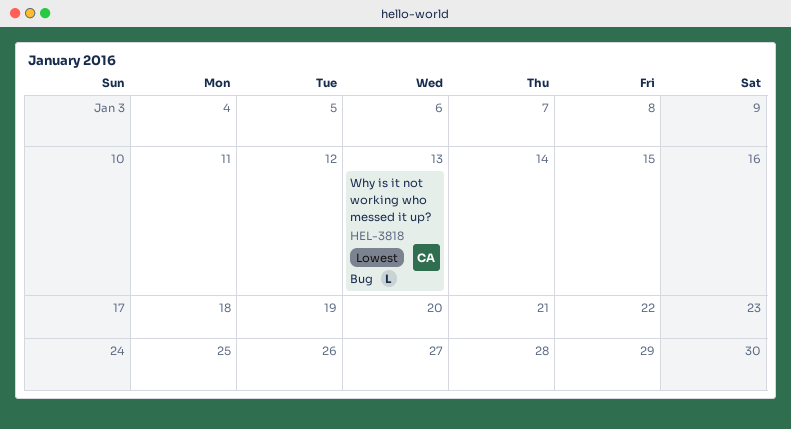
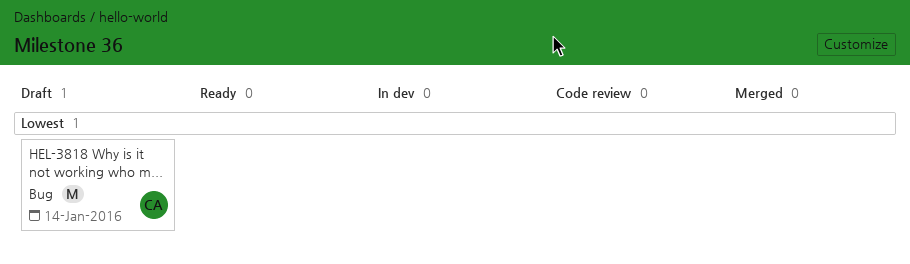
HEL-3818, estimate: L -> M
HEL-3818, due: Jan 13 -> Jan 14

